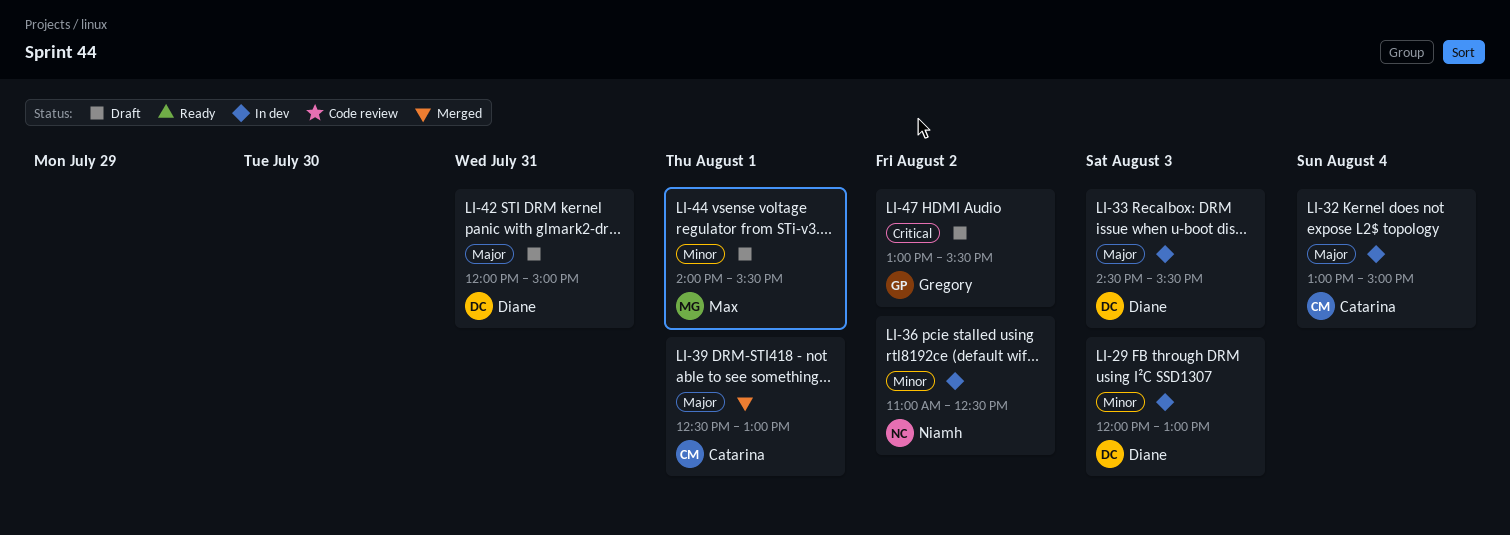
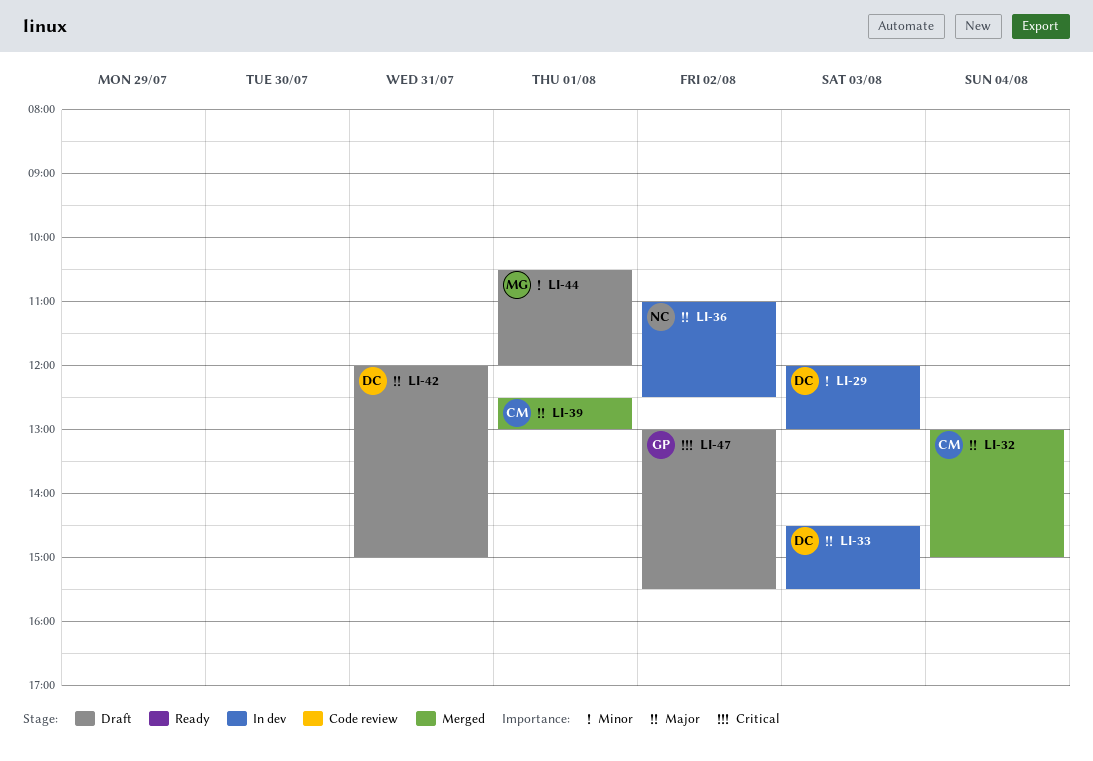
LI-32, status: In dev -> Merged
LI-36, priority: Minor -> Major
LI-44, begins: 14:00 -> 10:30
LI-44, ends: 15:30 -> 12:00

